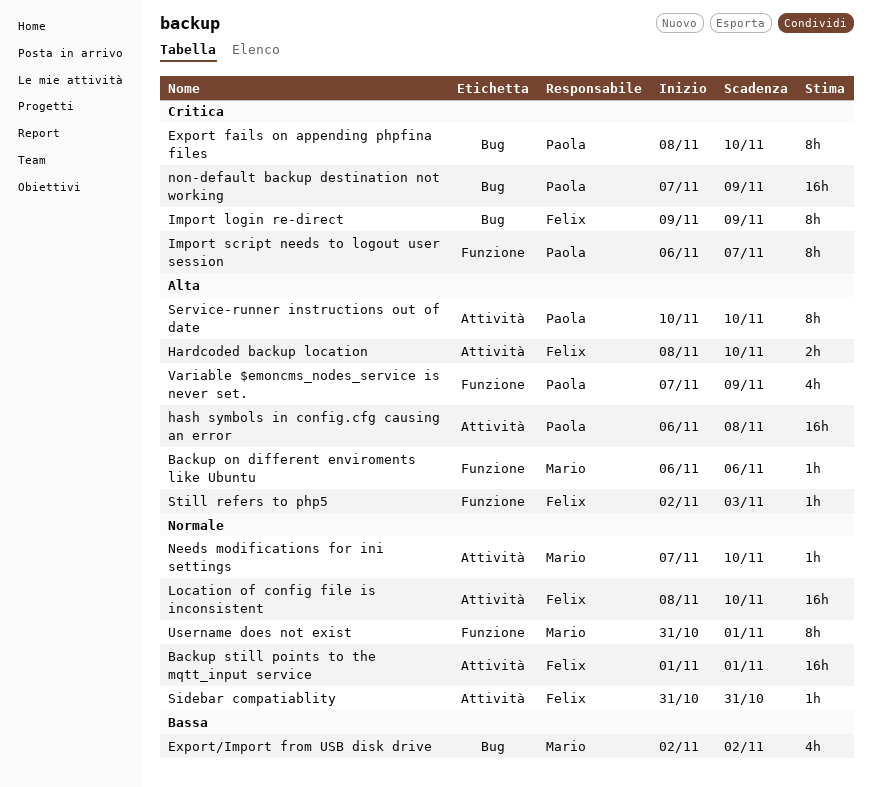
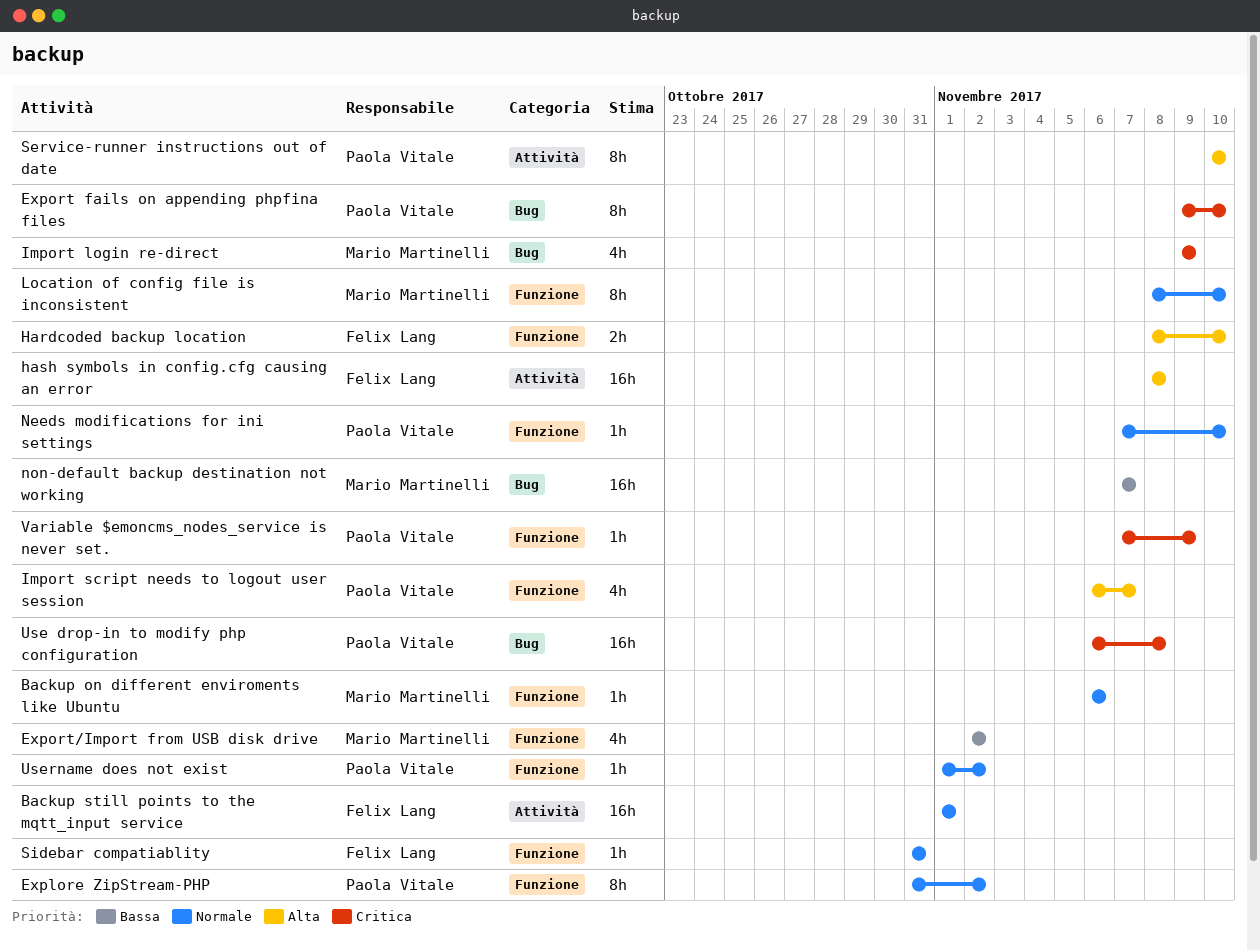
Backup on different enviroments like Ubuntu, priority: Alta -> Normale
Explore ZipStream-PHP: none -> present
Export fails on appending phpfina files, start: Nov 8 -> Nov 9
Export/Import from USB disk drive, label: Bug -> Funzione
Hardcoded backup location, label: Attività -> Funzione
hash symbols in config.cfg causing an error, owner: Paola Vitale -> Felix Lang
hash symbols in config.cfg causing an error, start: Nov 6 -> Nov 8
Import login re-direct, owner: Felix Lang -> Mario Martinelli
Import login re-direct, estimate: 8h -> 4h
Import script needs to logout user session, priority: Critica -> Alta
Import script needs to logout user session, estimate: 8h -> 4h
Location of config file is inconsistent, owner: Felix Lang -> Mario Martinelli
Location of config file is inconsistent, label: Attività -> Funzione
Location of config file is inconsistent, estimate: 16h -> 8h
Needs modifications for ini settings, owner: Mario Martinelli -> Paola Vitale
Needs modifications for ini settings, label: Attività -> Funzione
non-default backup destination not working, owner: Paola Vitale -> Mario Martinelli
non-default backup destination not working, priority: Critica -> Bassa
non-default backup destination not working, due: Nov 9 -> Nov 7
Sidebar compatiablity, label: Attività -> Funzione
Still refers to php5: present -> none
Use drop-in to modify php configuration: none -> present
Username does not exist, owner: Mario Martinelli -> Paola Vitale
Username does not exist, estimate: 8h -> 1h
Username does not exist, start: Oct 31 -> Nov 1
Username does not exist, due: Nov 1 -> Nov 2
Variable $emoncms_nodes_service is never set., priority: Alta -> Critica
Variable $emoncms_nodes_service is never set., estimate: 4h -> 1h

